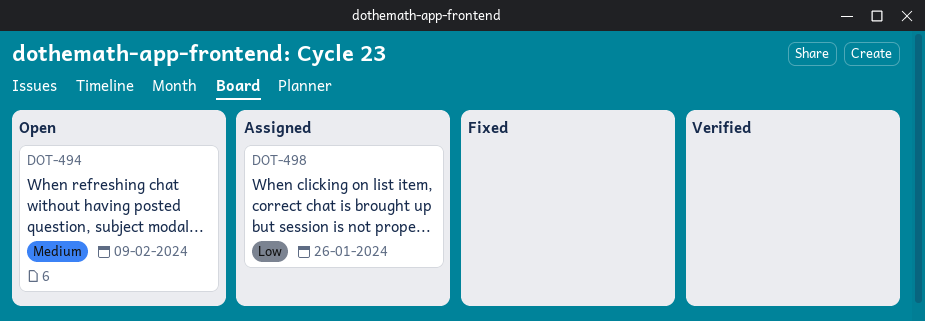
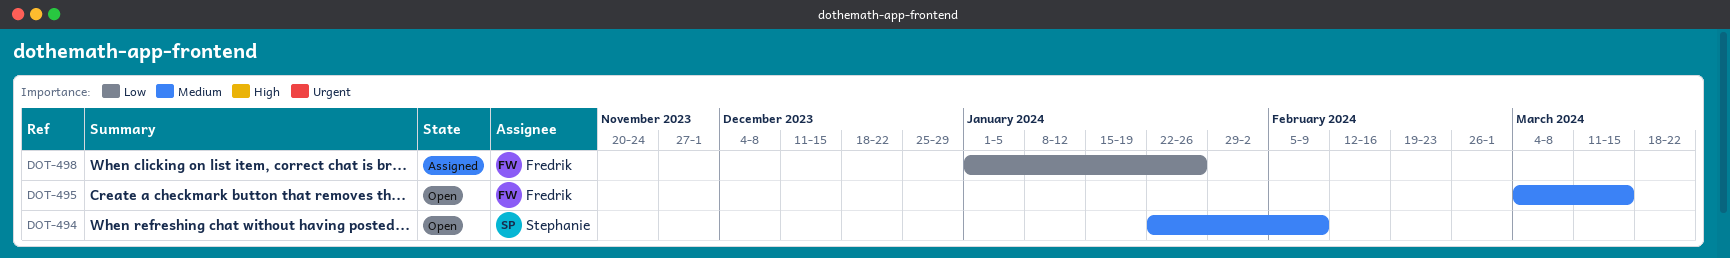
DOT-495: none -> present

